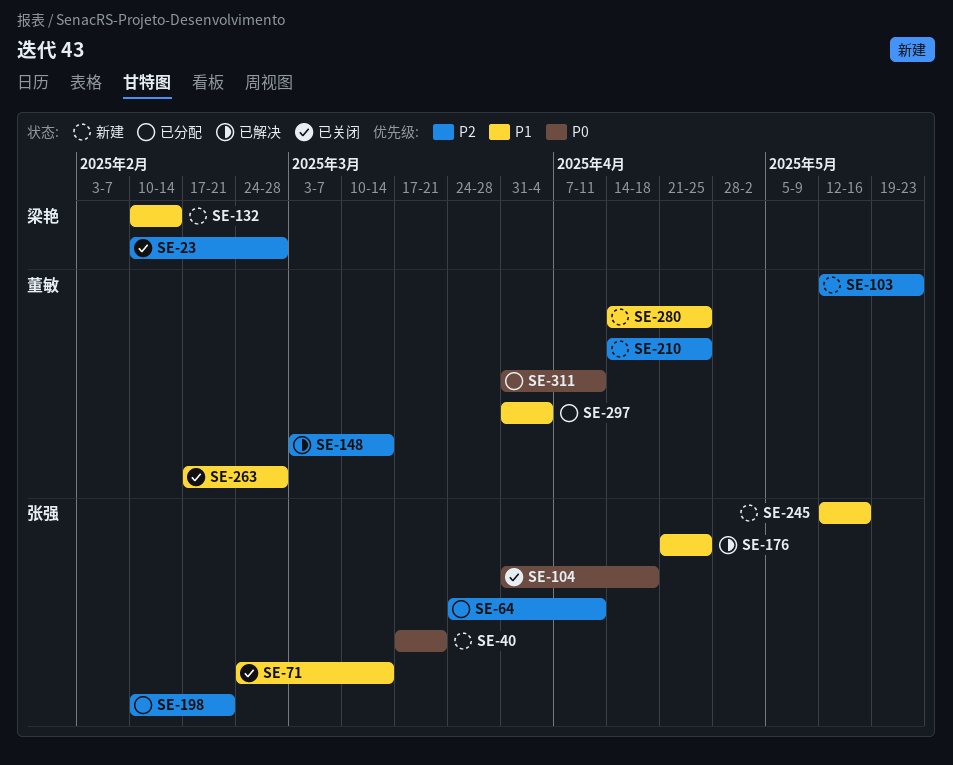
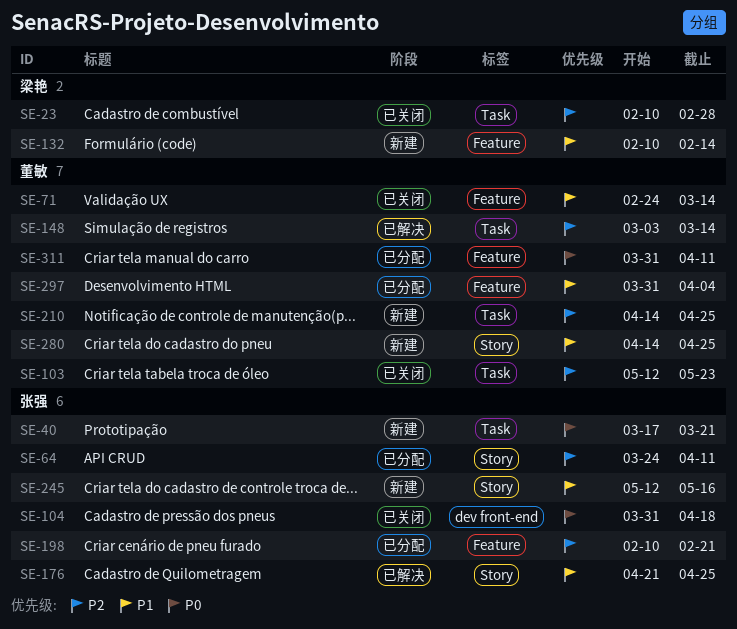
SE-71, owner: 张强 -> 董敏
SE-103, status: 新建 -> 已关闭
SE-263: present -> none

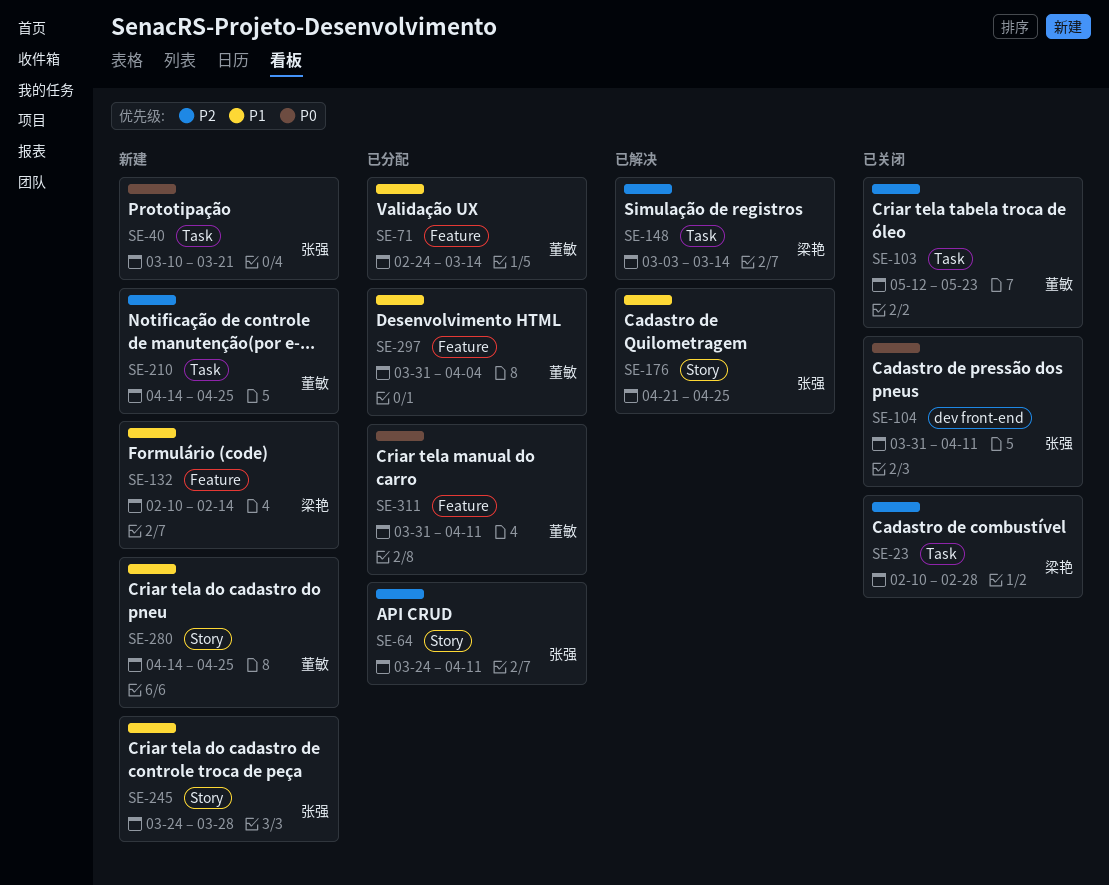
SE-40, start: Mar 17 -> Mar 10
SE-71, status: 已关闭 -> 已分配
SE-104, due: Apr 18 -> Apr 11
SE-148, owner: 董敏 -> 梁艳
SE-198: present -> none
SE-245, start: May 12 -> Mar 24
SE-245, due: May 16 -> Mar 28

